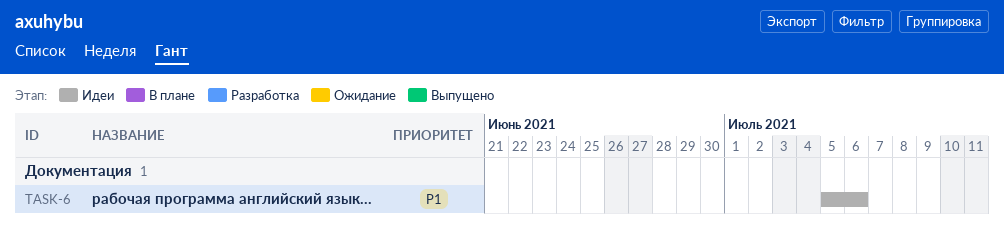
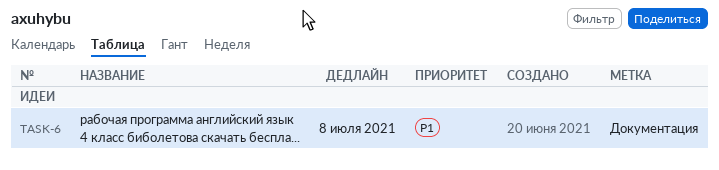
TASK-6, due: Jul 6 -> Jul 8

